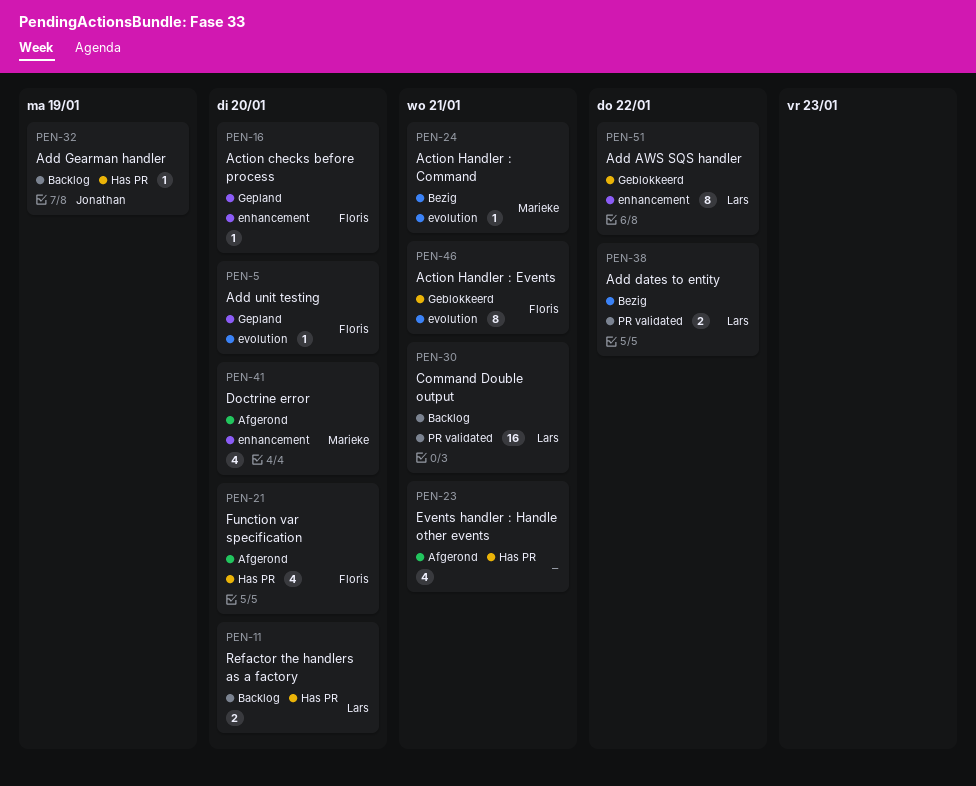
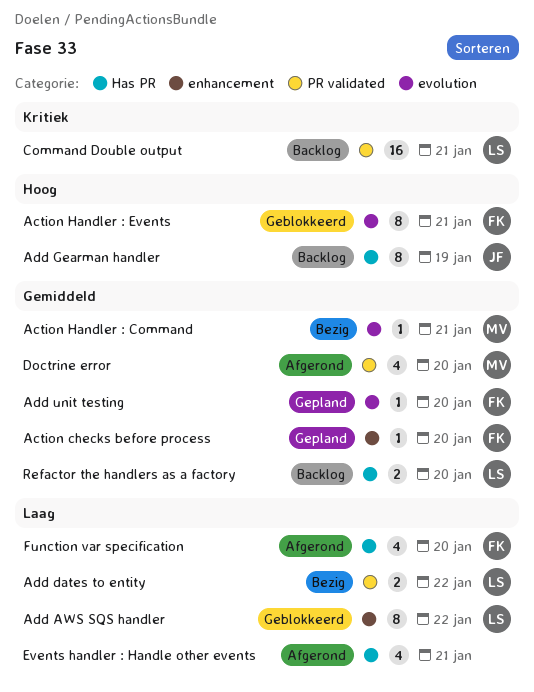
Add Gearman handler, estimate: 1 -> 8
Doctrine error, label: enhancement -> PR validated

